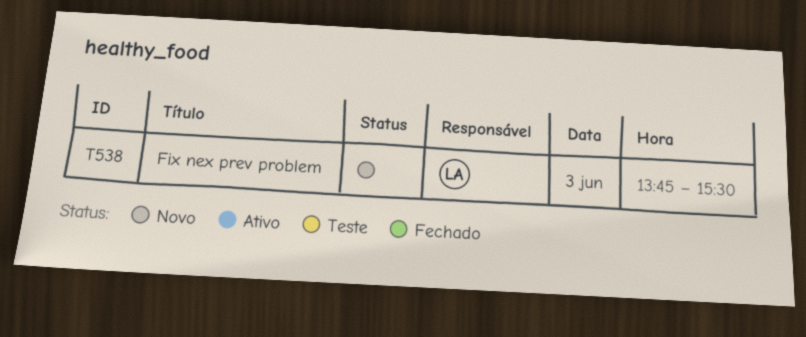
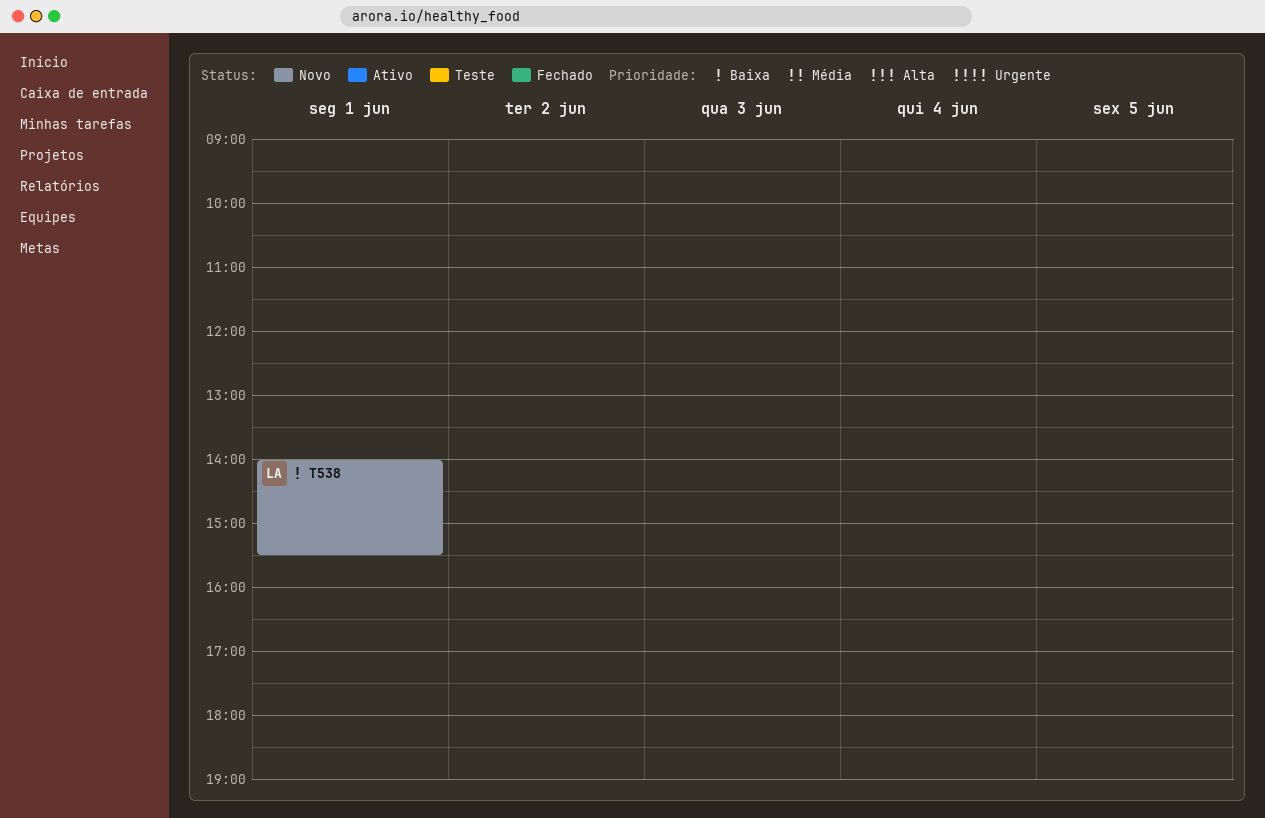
T538, day: Jun 3 -> Jun 1
T538, begins: 13:45 -> 14:00

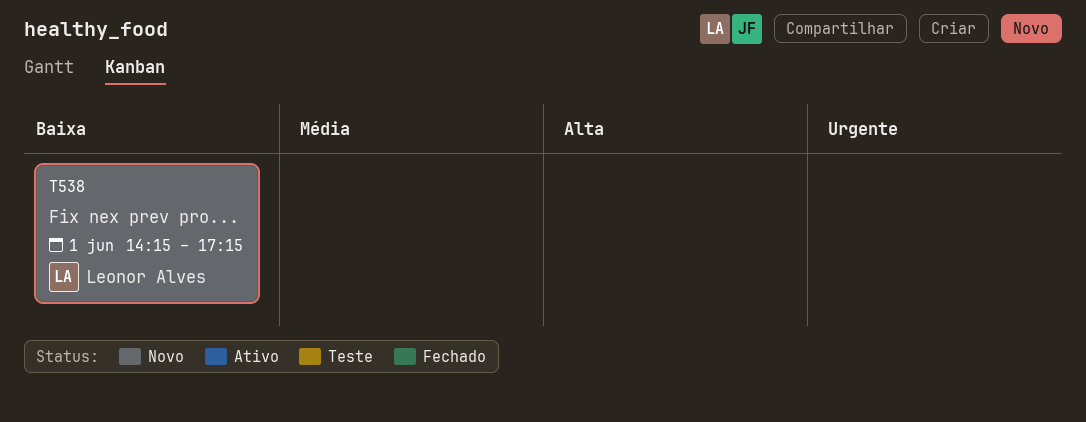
T538, begins: 14:00 -> 14:15
T538, ends: 15:30 -> 17:15

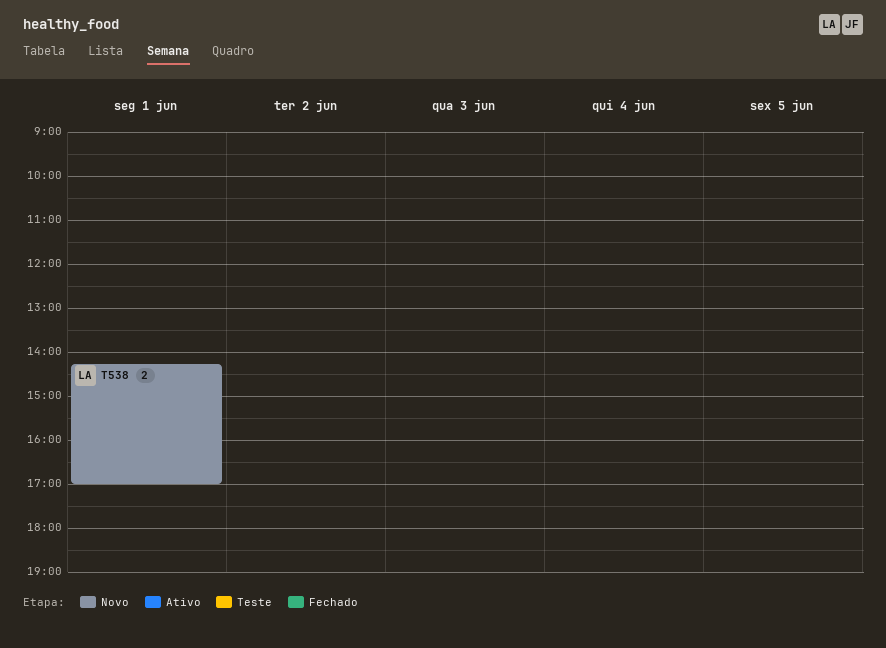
T538, ends: 17:15 -> 17:00

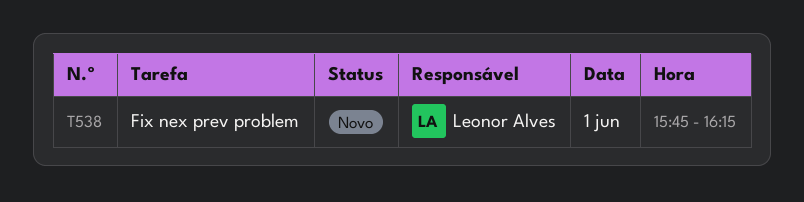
T538, begins: 14:15 -> 15:45
T538, ends: 17:00 -> 16:15

